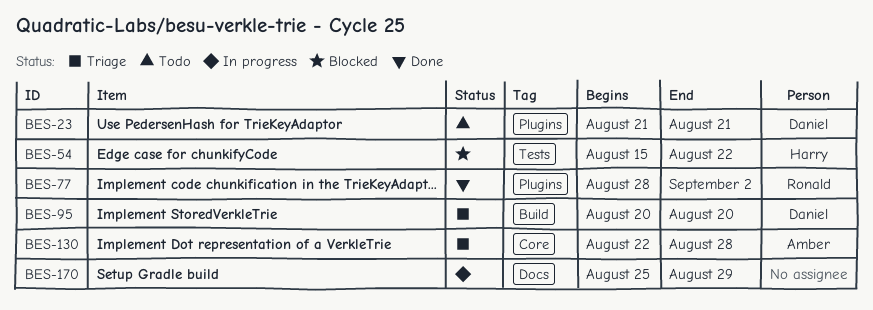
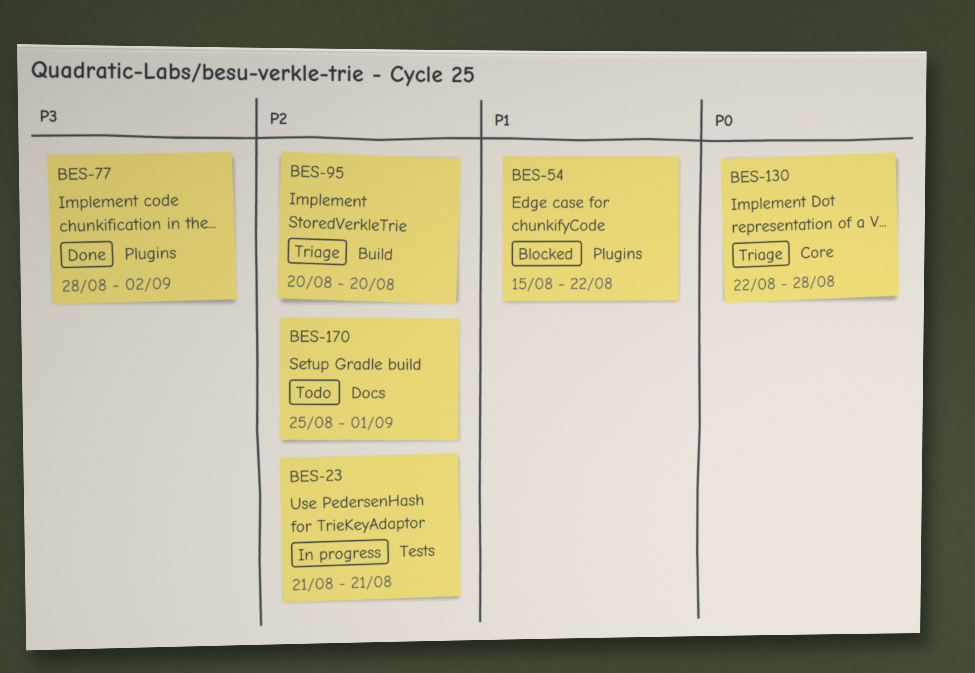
BES-23, status: Todo -> In progress
BES-23, label: Plugins -> Tests
BES-54, label: Tests -> Plugins
BES-170, status: In progress -> Todo
BES-170, due: Aug 29 -> Sep 1

